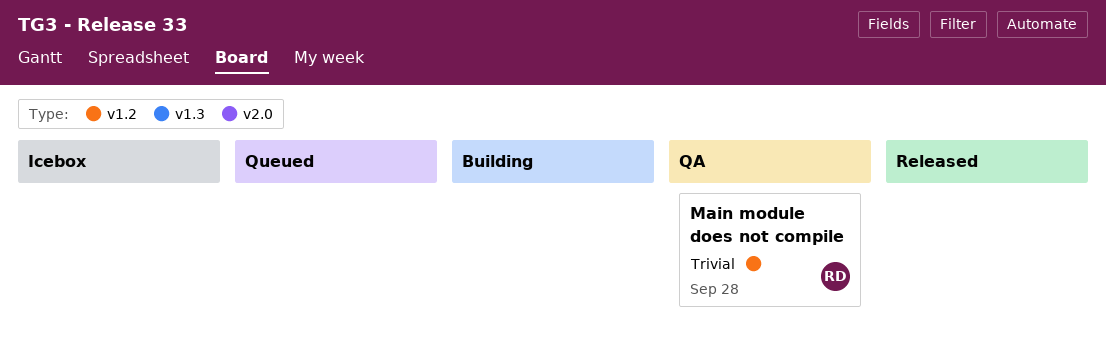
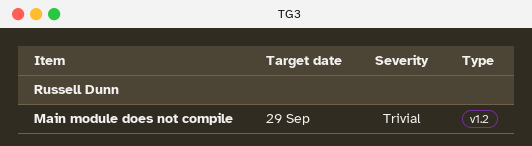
Main module does not compile, due: Sep 28 -> Sep 29

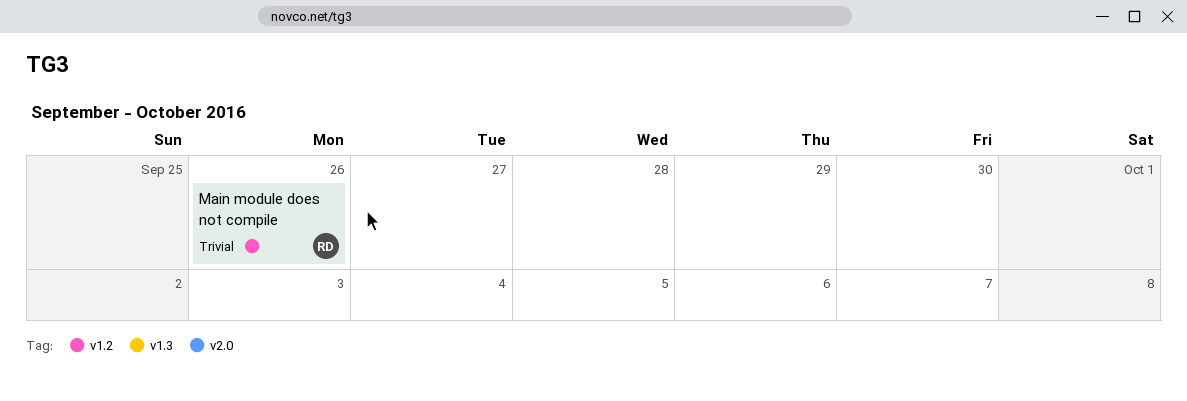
Main module does not compile, due: Sep 29 -> Sep 26

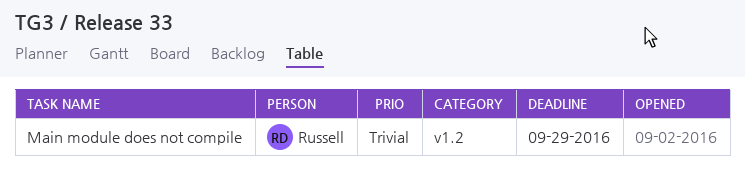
Main module does not compile, due: Sep 26 -> Sep 29

